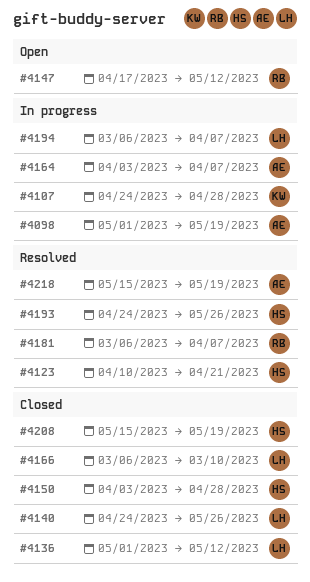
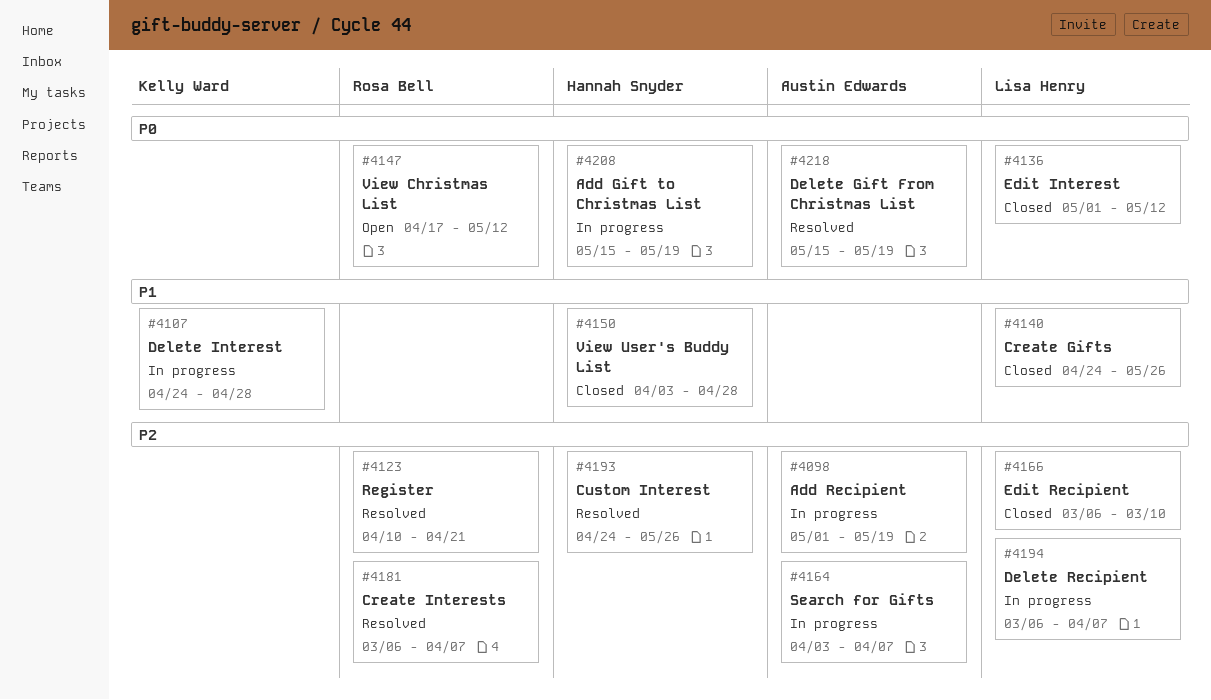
#4123, owner: Hannah Snyder -> Rosa Bell
#4208, status: Closed -> In progress

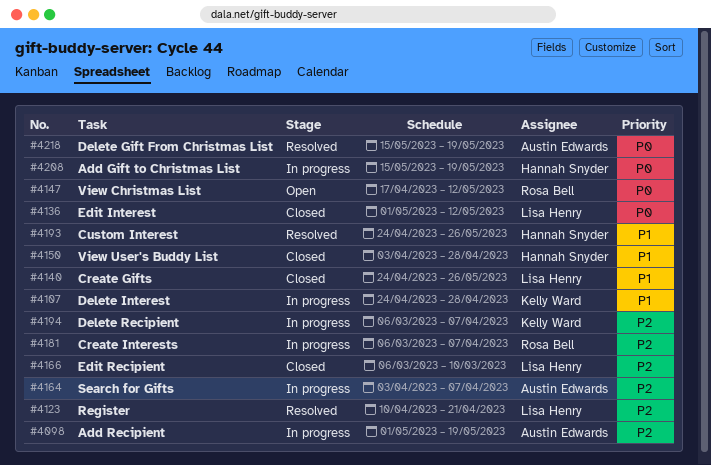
#4123, owner: Rosa Bell -> Lisa Henry
#4181, status: Resolved -> In progress
#4193, priority: P2 -> P1
#4194, owner: Lisa Henry -> Kelly Ward

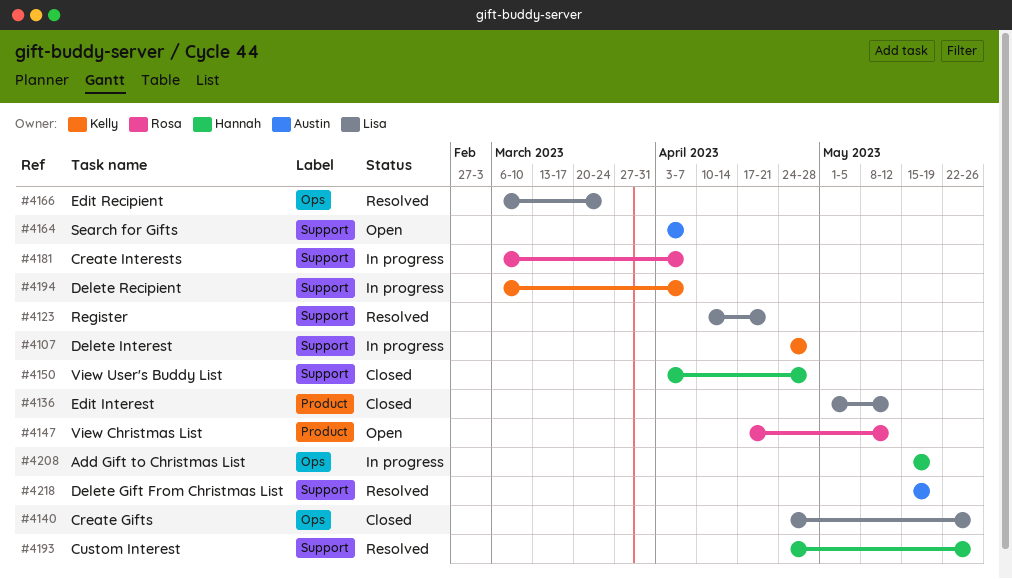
#4098: present -> none
#4164, status: In progress -> Open
#4166, status: Closed -> Resolved
#4166, due: Mar 10 -> Mar 24

